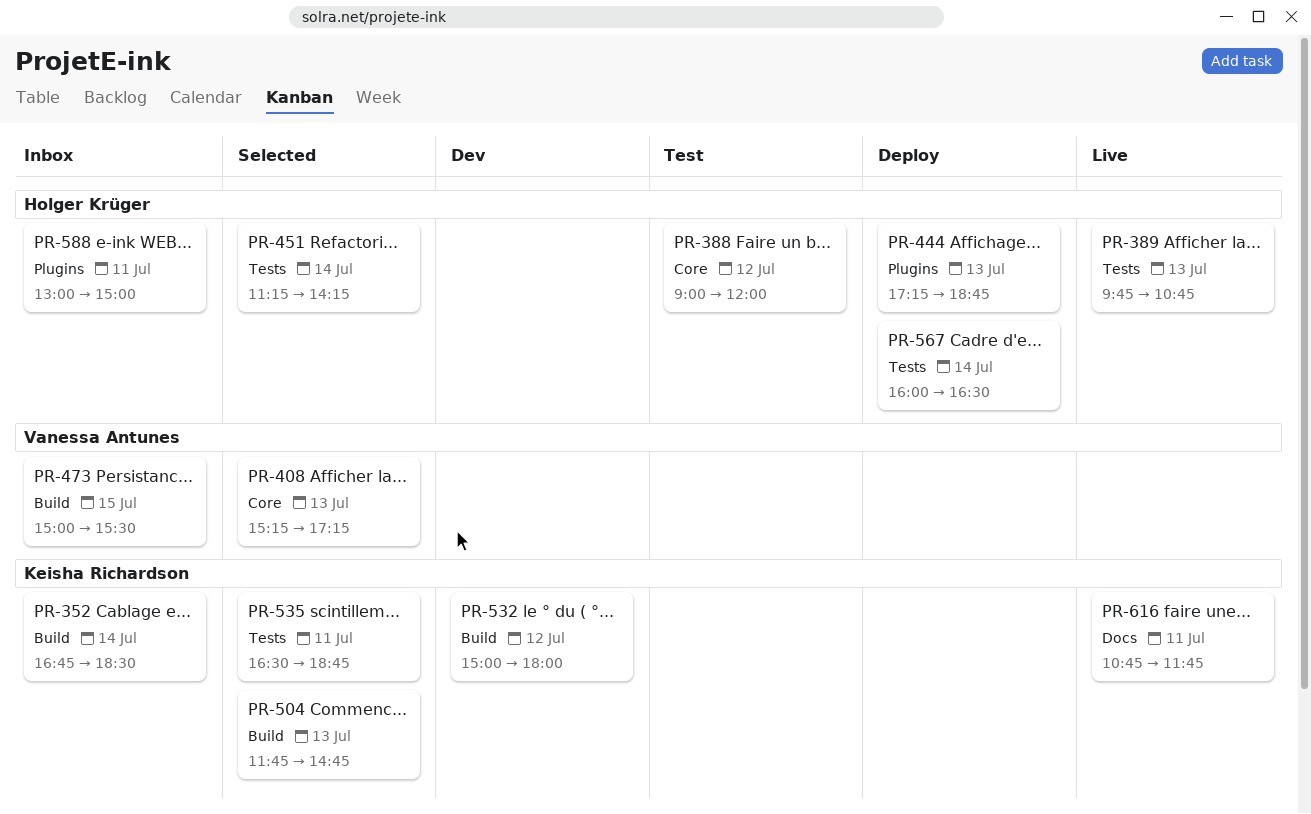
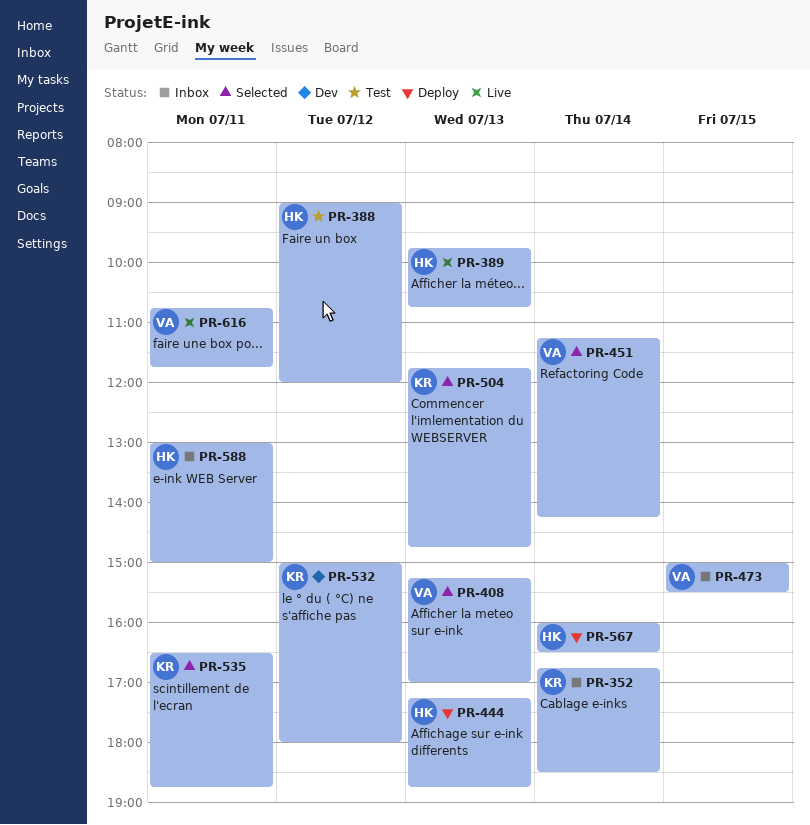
PR-408, ends: 17:15 -> 17:00
PR-451, owner: Holger Krüger -> Vanessa Antunes
PR-616, owner: Keisha Richardson -> Vanessa Antunes

